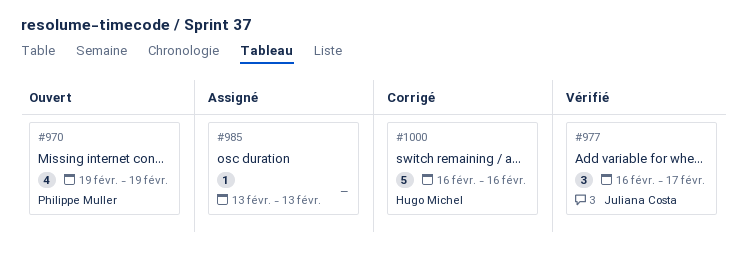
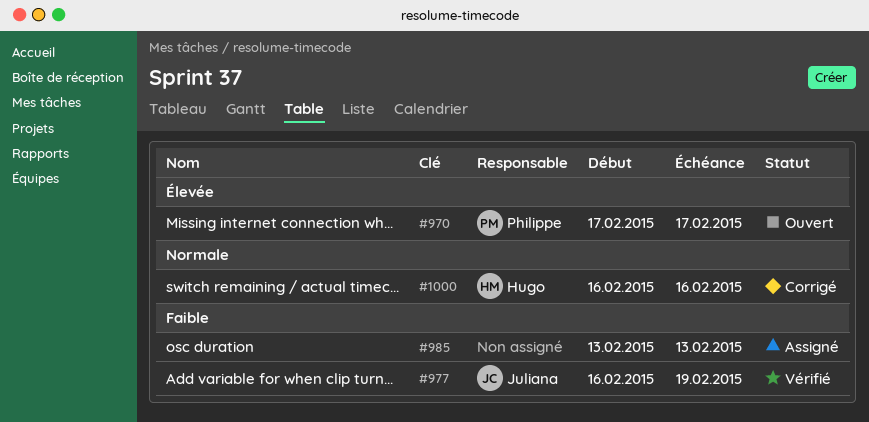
#970, start: Feb 19 -> Feb 17
#970, due: Feb 19 -> Feb 17
#977, due: Feb 17 -> Feb 19

